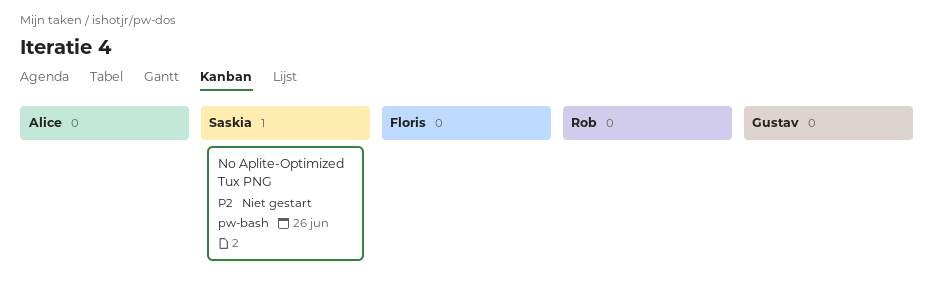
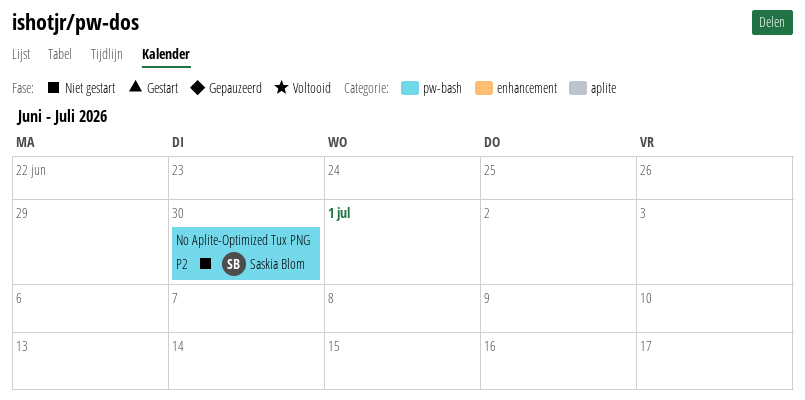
No Aplite-Optimized Tux PNG, due: Jun 26 -> Jun 30

